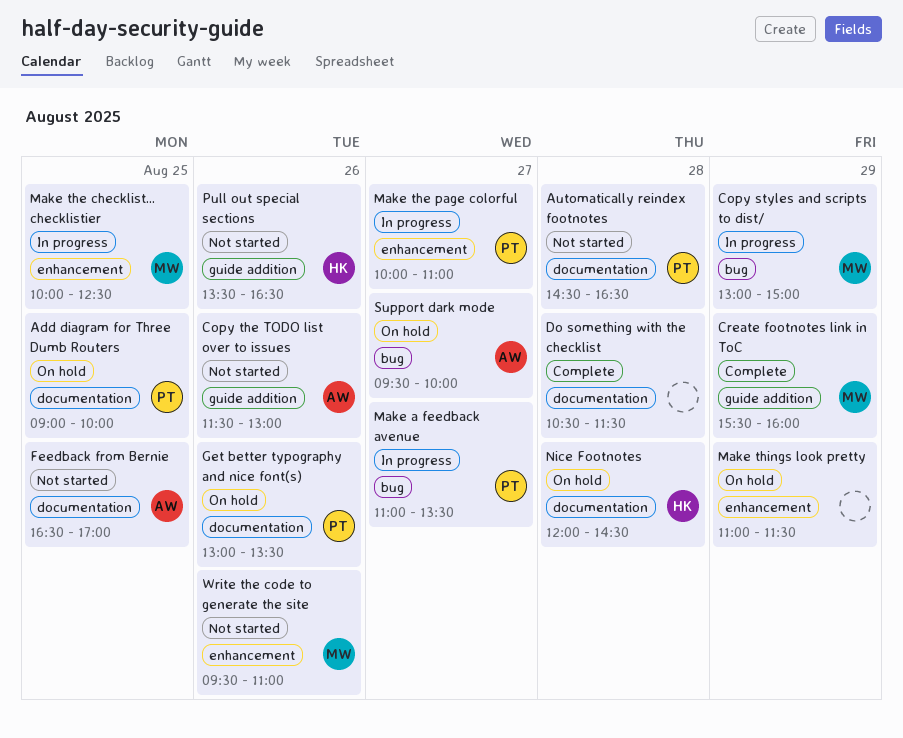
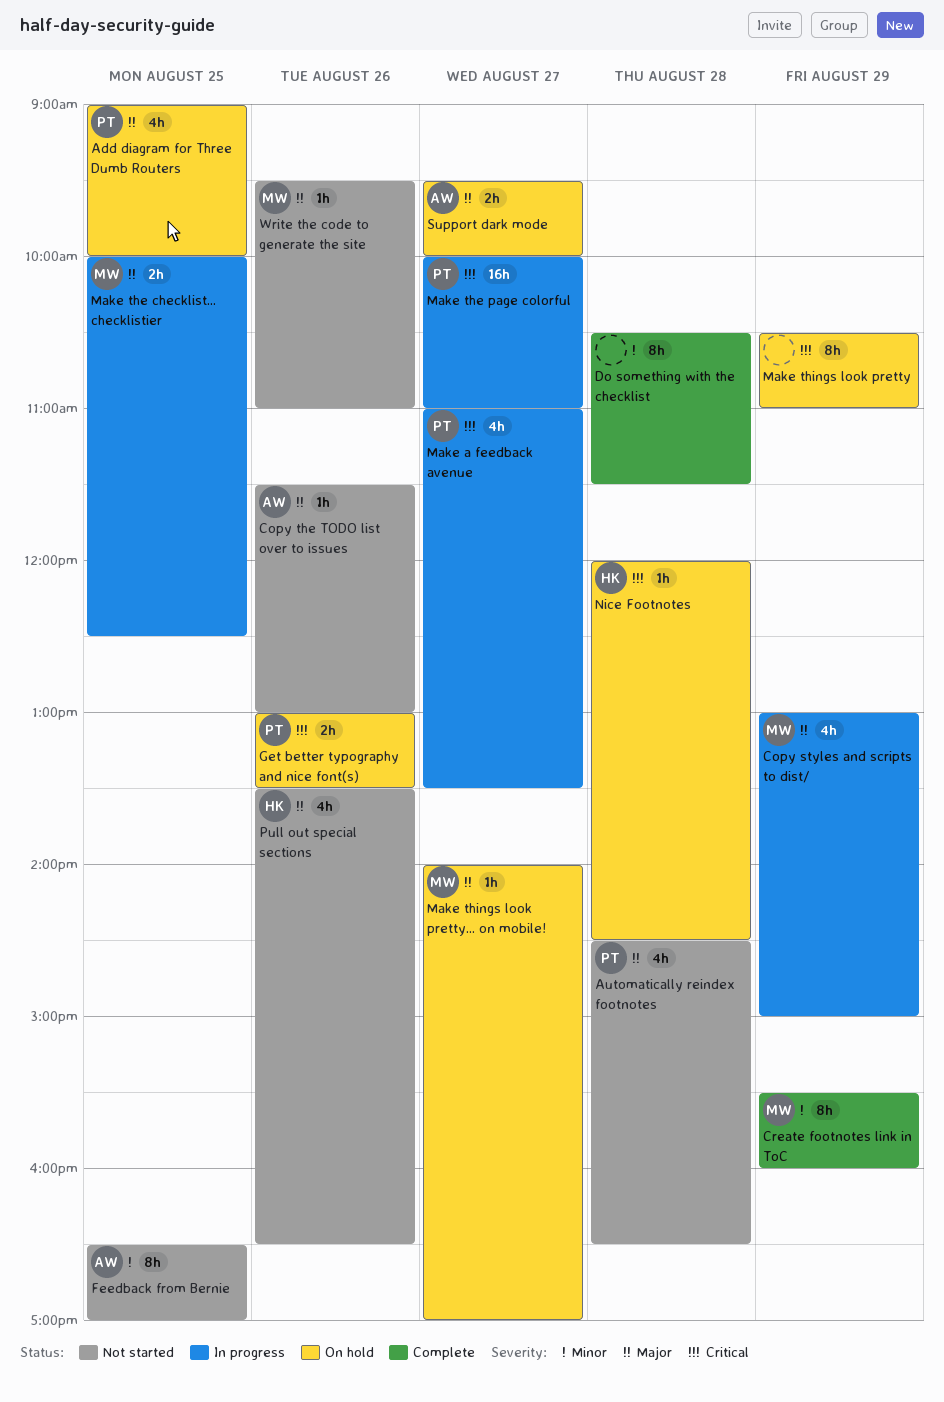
Make things look pretty, begins: 11:00 -> 10:30
Make things look pretty, ends: 11:30 -> 11:00
Make things look pretty... on mobile!: none -> present

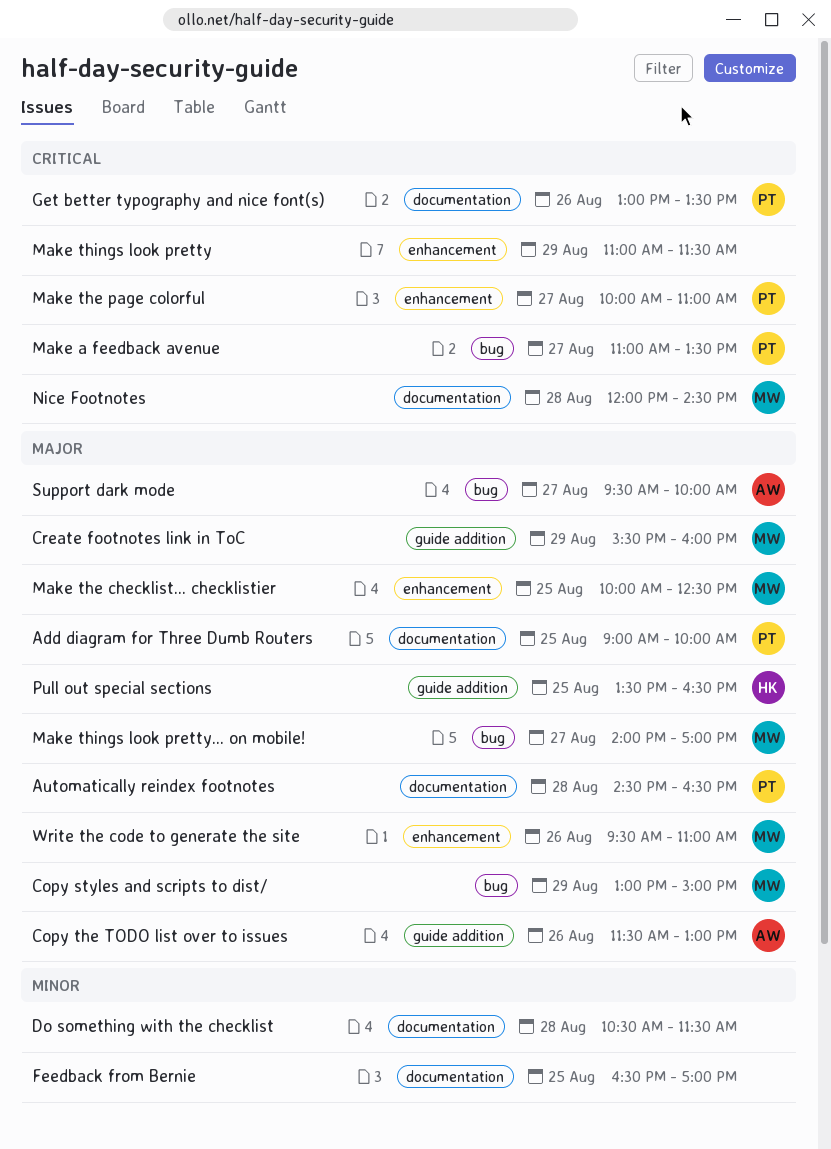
Create footnotes link in ToC, priority: Minor -> Major
Feedback from Bernie, owner: AW -> none
Make things look pretty, begins: 10:30 -> 11:00
Make things look pretty, ends: 11:00 -> 11:30
Nice Footnotes, owner: HK -> MW
Pull out special sections, day: Aug 26 -> Aug 25

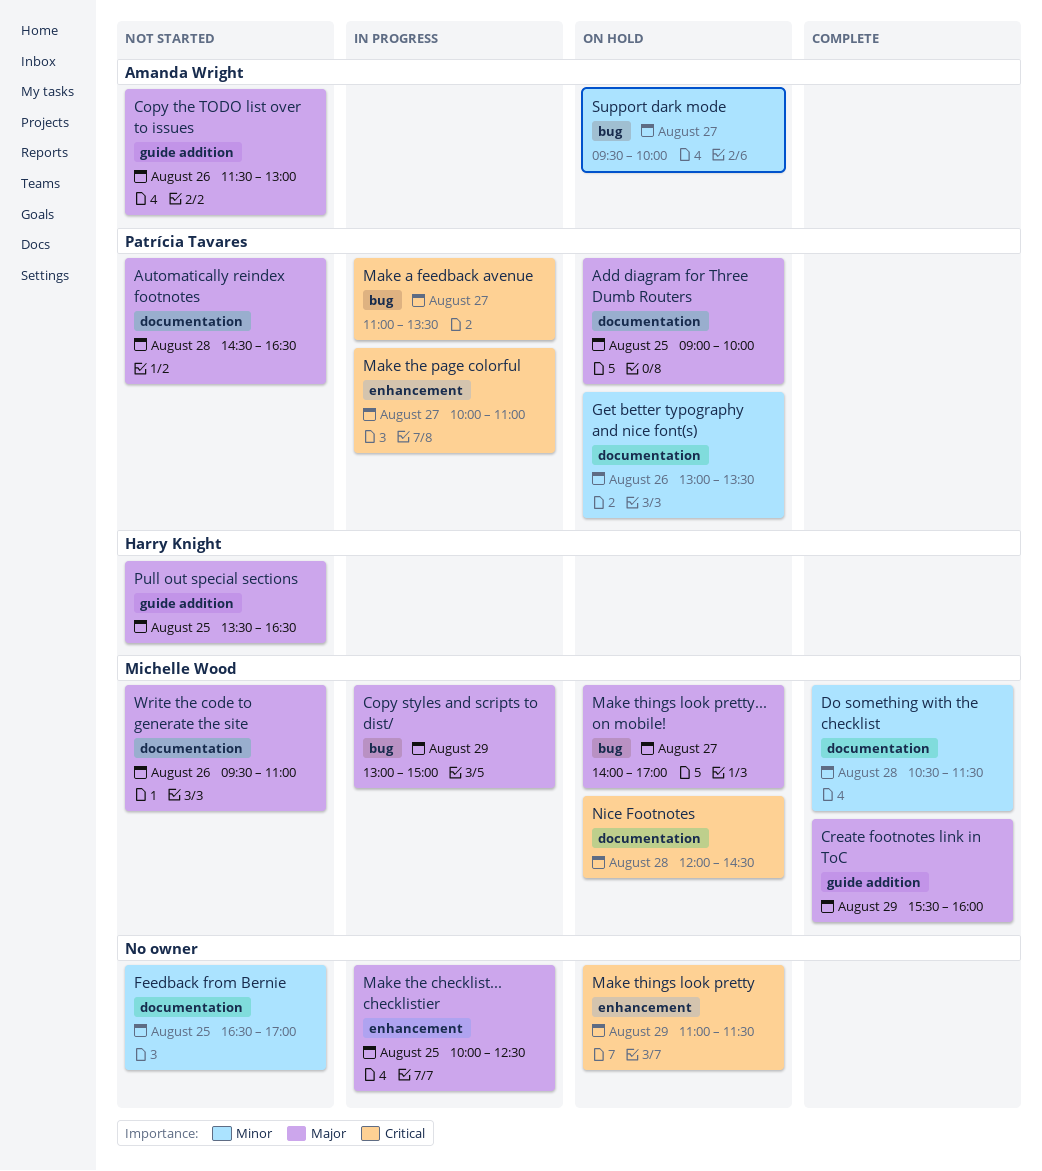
Do something with the checklist, owner: none -> Michelle Wood
Get better typography and nice font(s), priority: Critical -> Minor
Make the checklist... checklistier, owner: Michelle Wood -> none
Support dark mode, priority: Major -> Minor
Write the code to generate the site, label: enhancement -> documentation

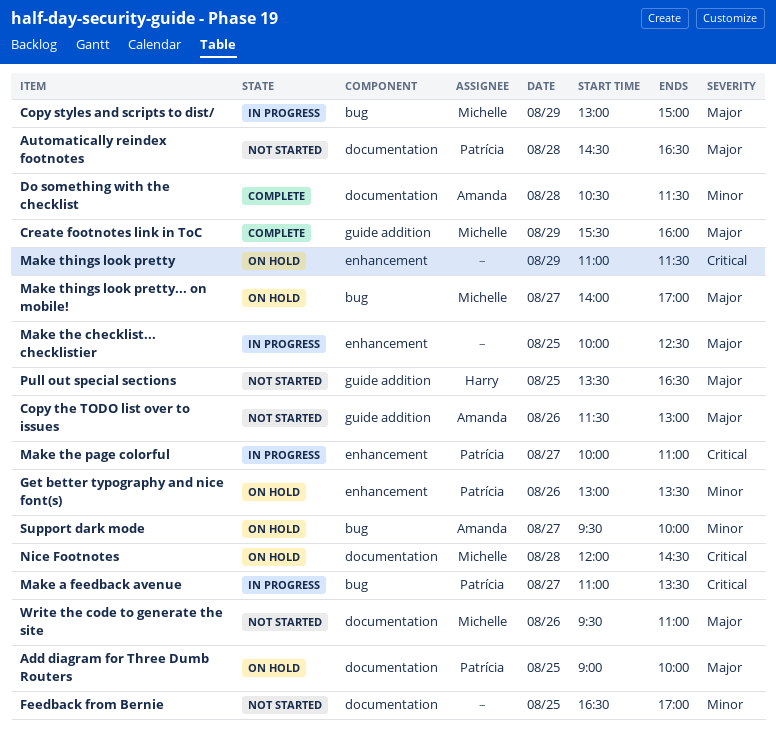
Do something with the checklist, owner: Michelle Wood -> Amanda Wright
Get better typography and nice font(s), label: documentation -> enhancement

